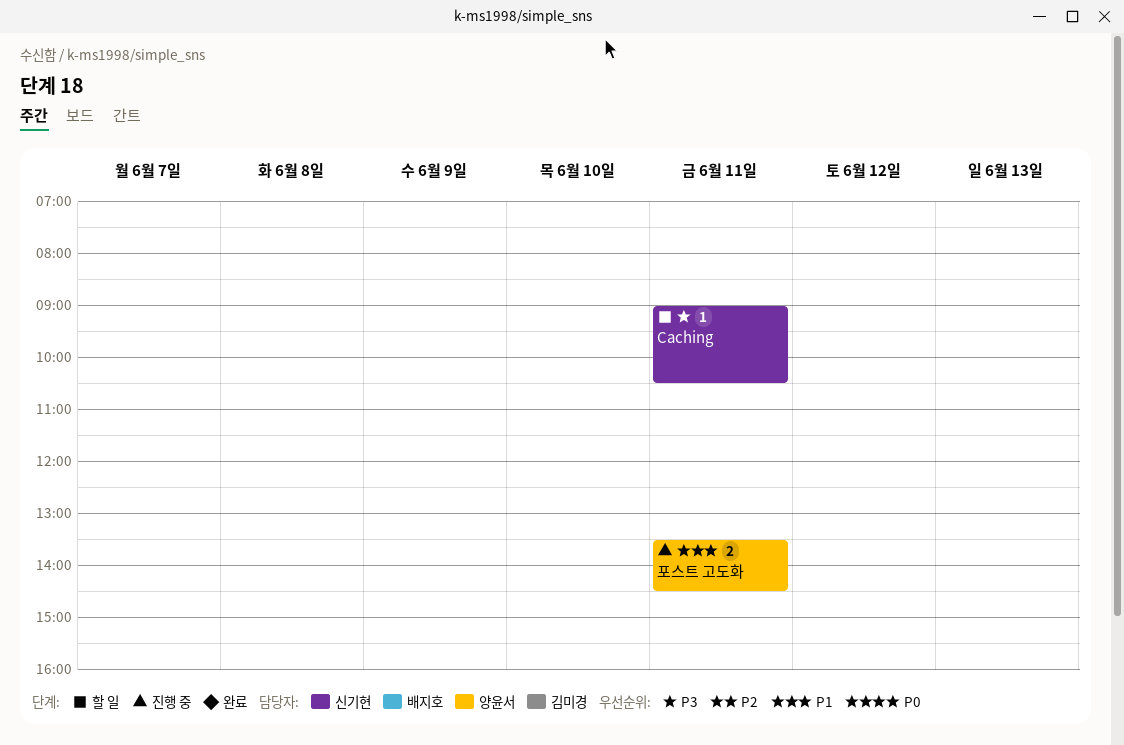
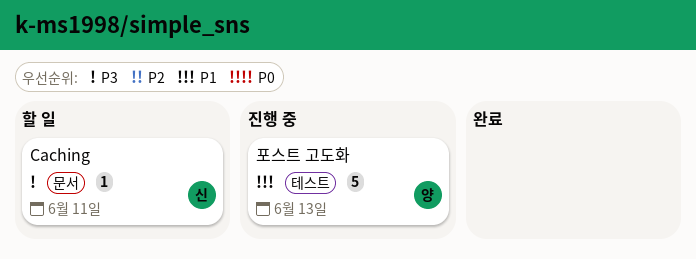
포스트 고도화, estimate: 2 -> 5
포스트 고도화, day: Jun 11 -> Jun 13

